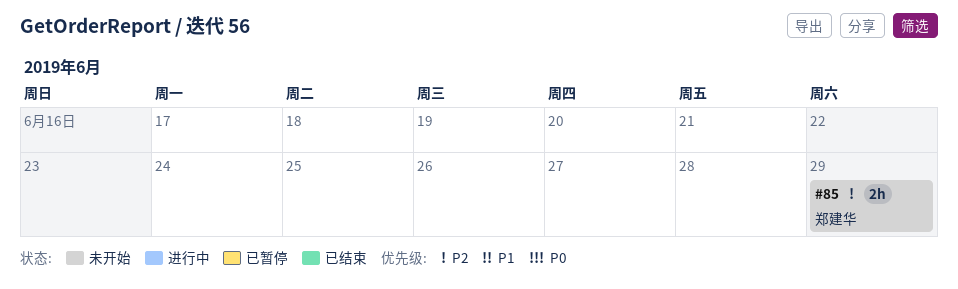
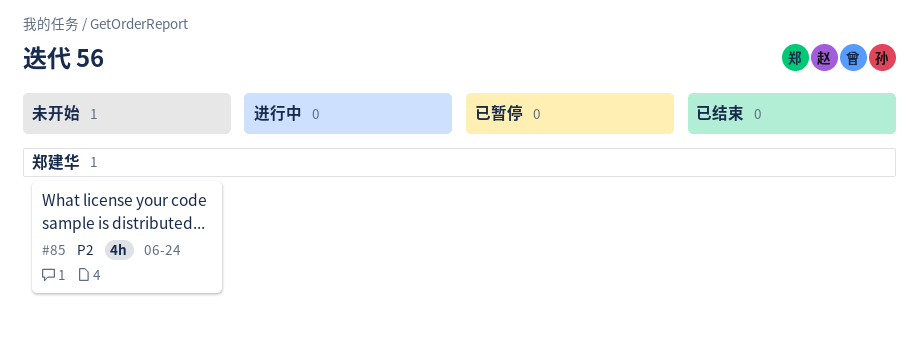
#85, estimate: 2h -> 4h
#85, due: Jun 29 -> Jun 24

